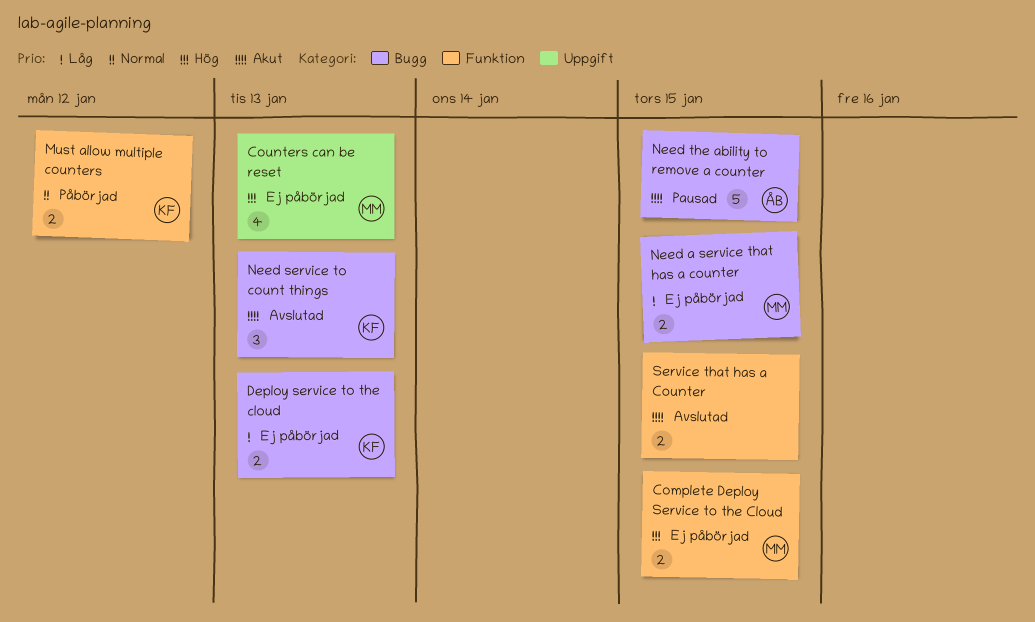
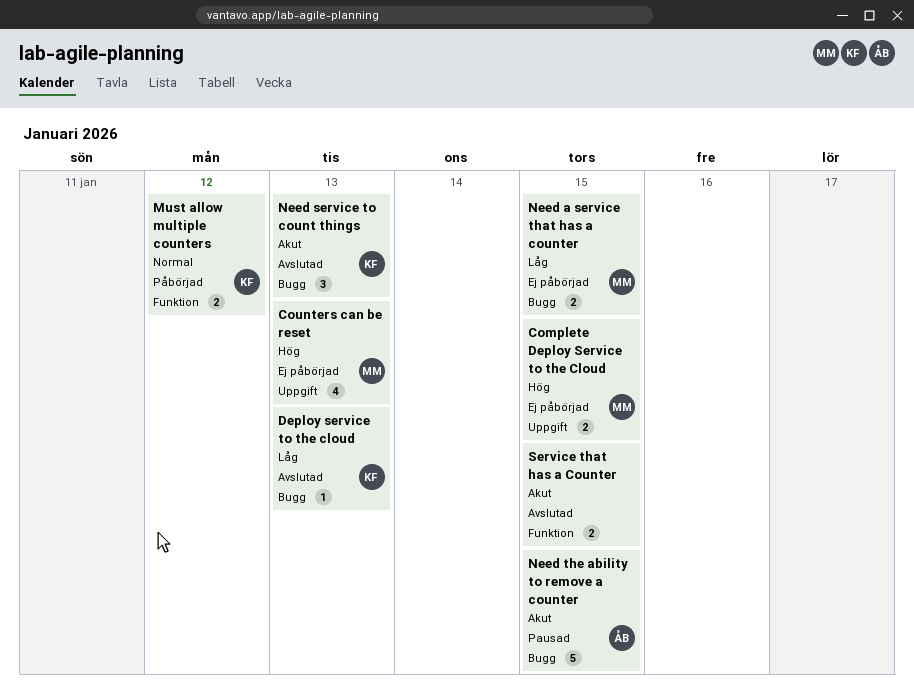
Complete Deploy Service to the Cloud, label: Funktion -> Uppgift
Deploy service to the cloud, status: Ej påbörjad -> Avslutad
Deploy service to the cloud, estimate: 2 -> 1

